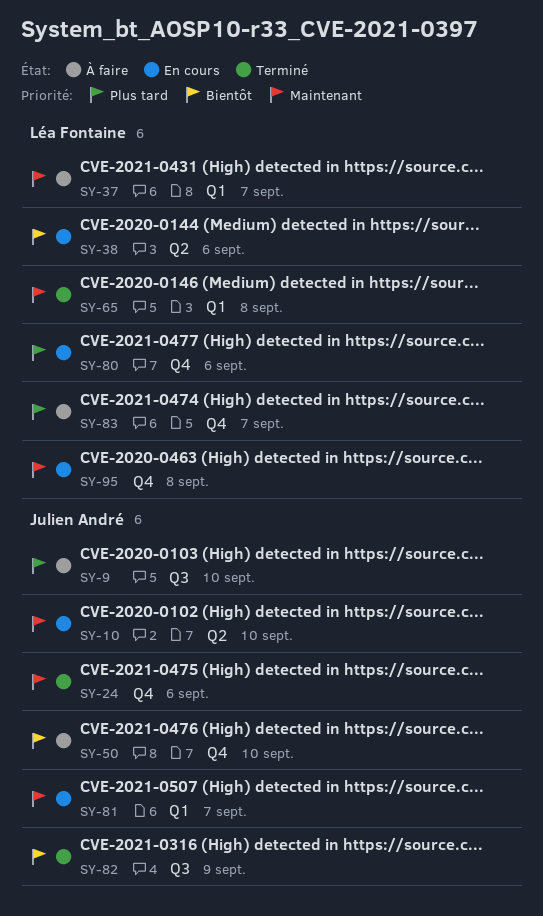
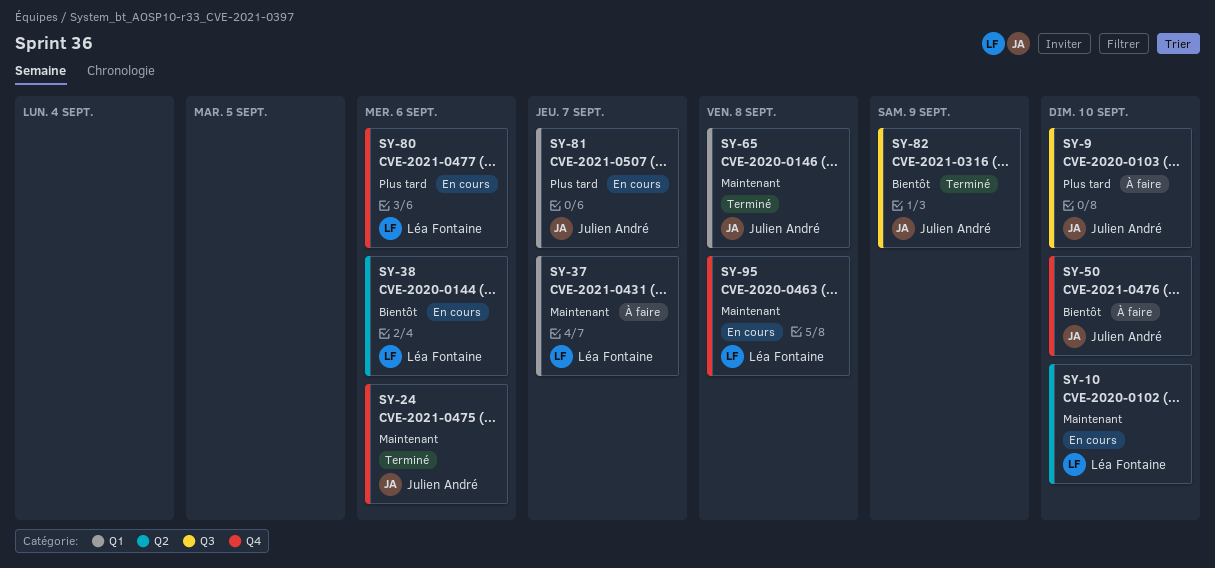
SY-10, owner: Julien André -> Léa Fontaine
SY-65, owner: Léa Fontaine -> Julien André
SY-81, priority: Maintenant -> Plus tard
SY-83: present -> none

